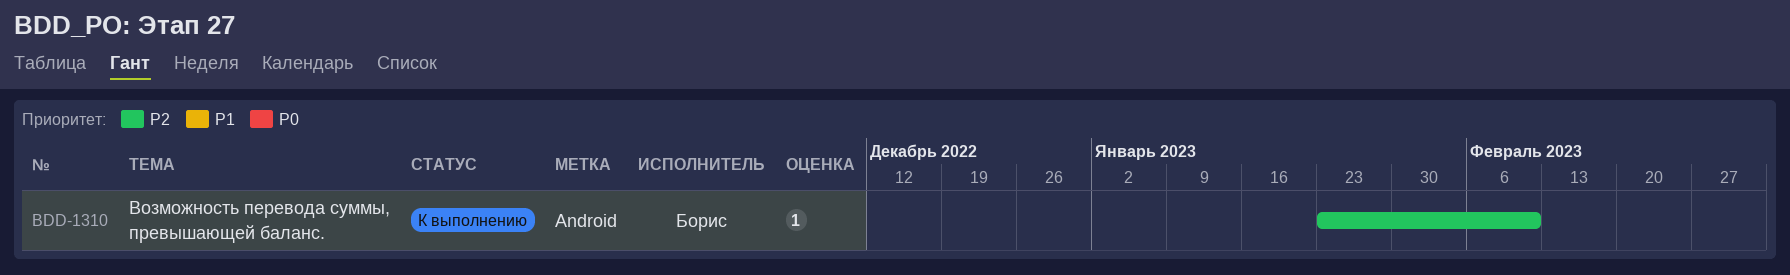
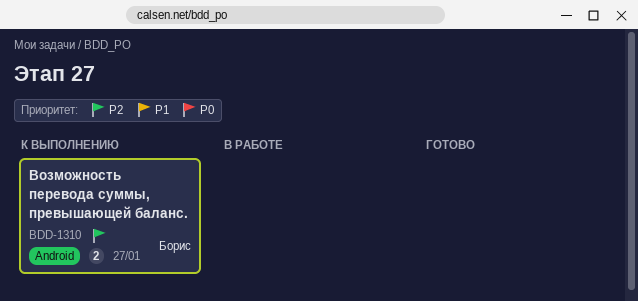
BDD-1310, estimate: 1 -> 2
BDD-1310, due: Feb 10 -> Jan 27

